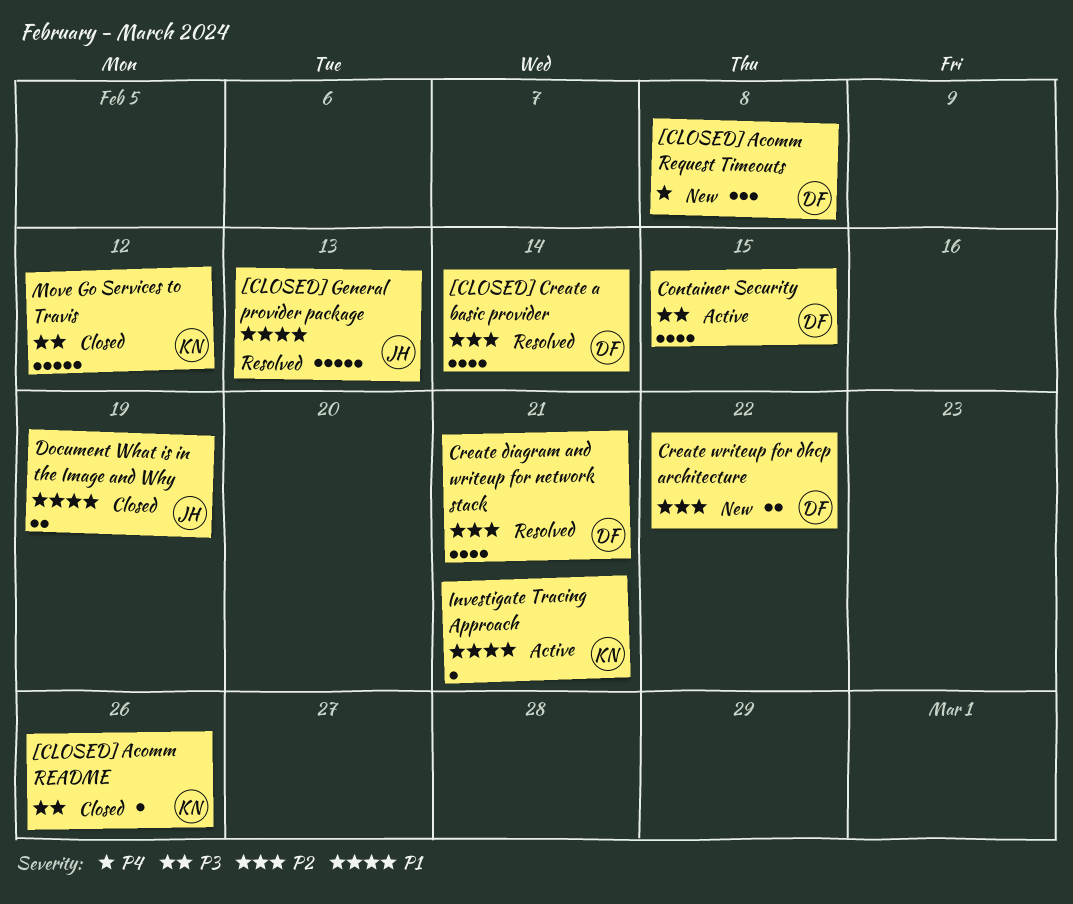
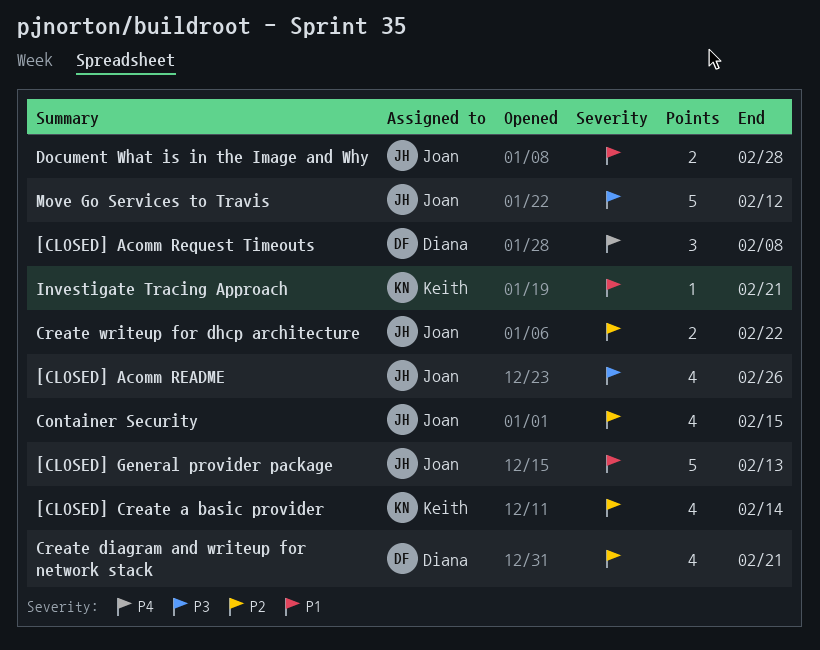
[CLOSED] Acomm README, owner: Keith -> Joan
[CLOSED] Acomm README, estimate: 1 -> 4
[CLOSED] Create a basic provider, owner: Diana -> Keith
Container Security, owner: Diana -> Joan
Container Security, priority: P3 -> P2
Create writeup for dhcp architecture, owner: Diana -> Joan
Document What is in the Image and Why, due: Feb 19 -> Feb 28
Move Go Services to Travis, owner: Keith -> Joan

